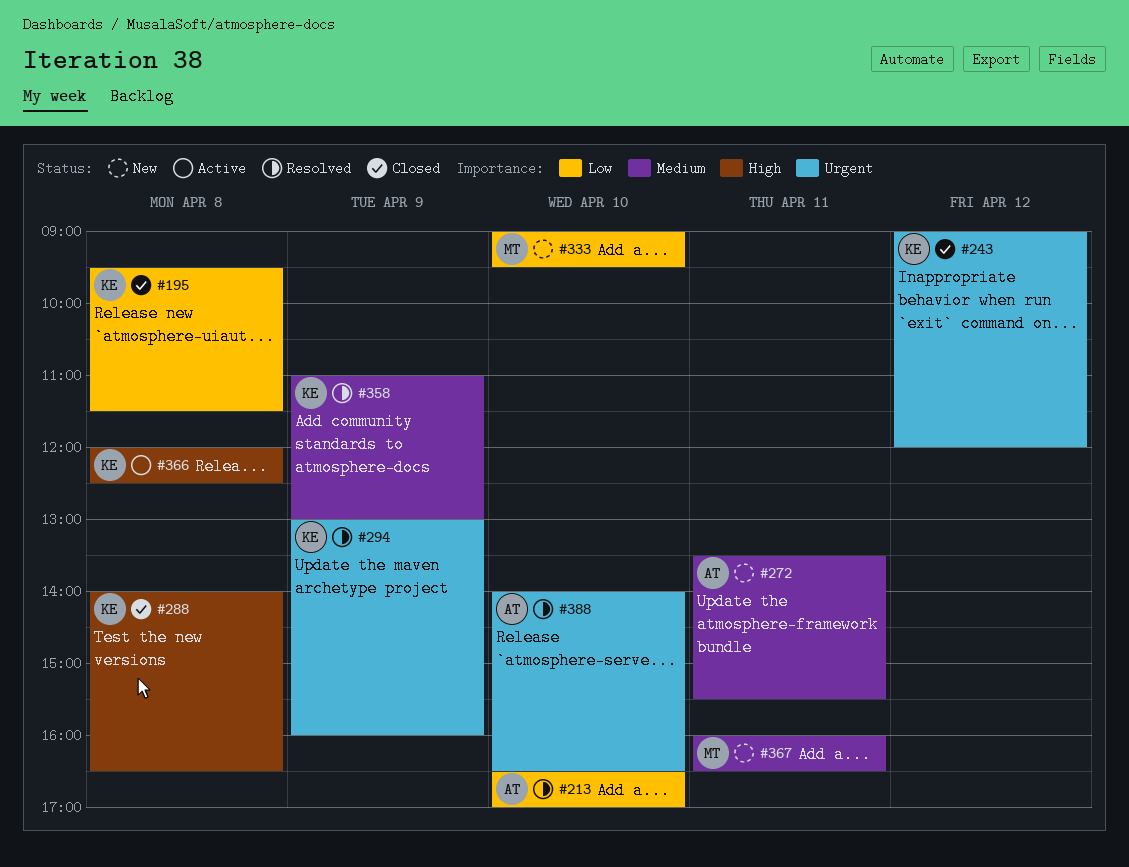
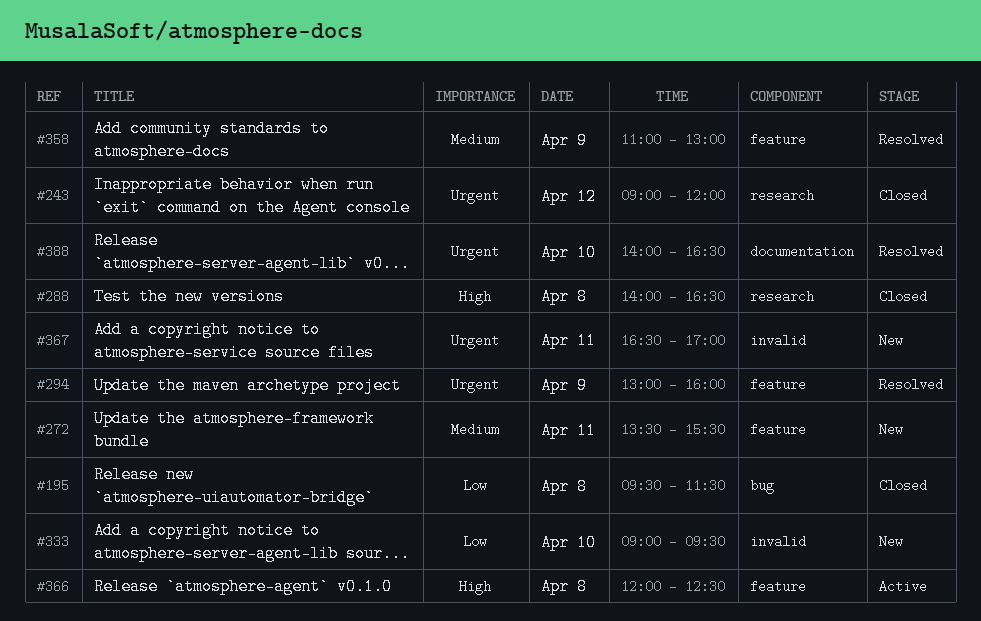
#213: present -> none
#367, priority: Medium -> Urgent
#367, begins: 16:00 -> 16:30
#367, ends: 16:30 -> 17:00

